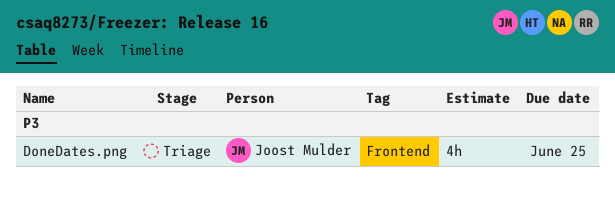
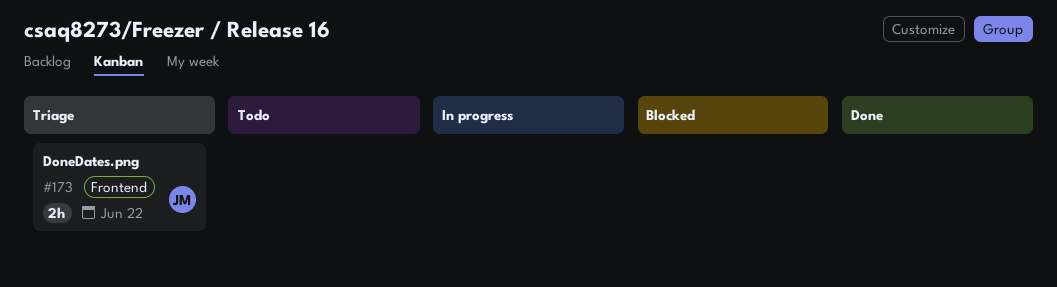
DoneDates.png, estimate: 4h -> 2h
DoneDates.png, due: Jun 25 -> Jun 22

